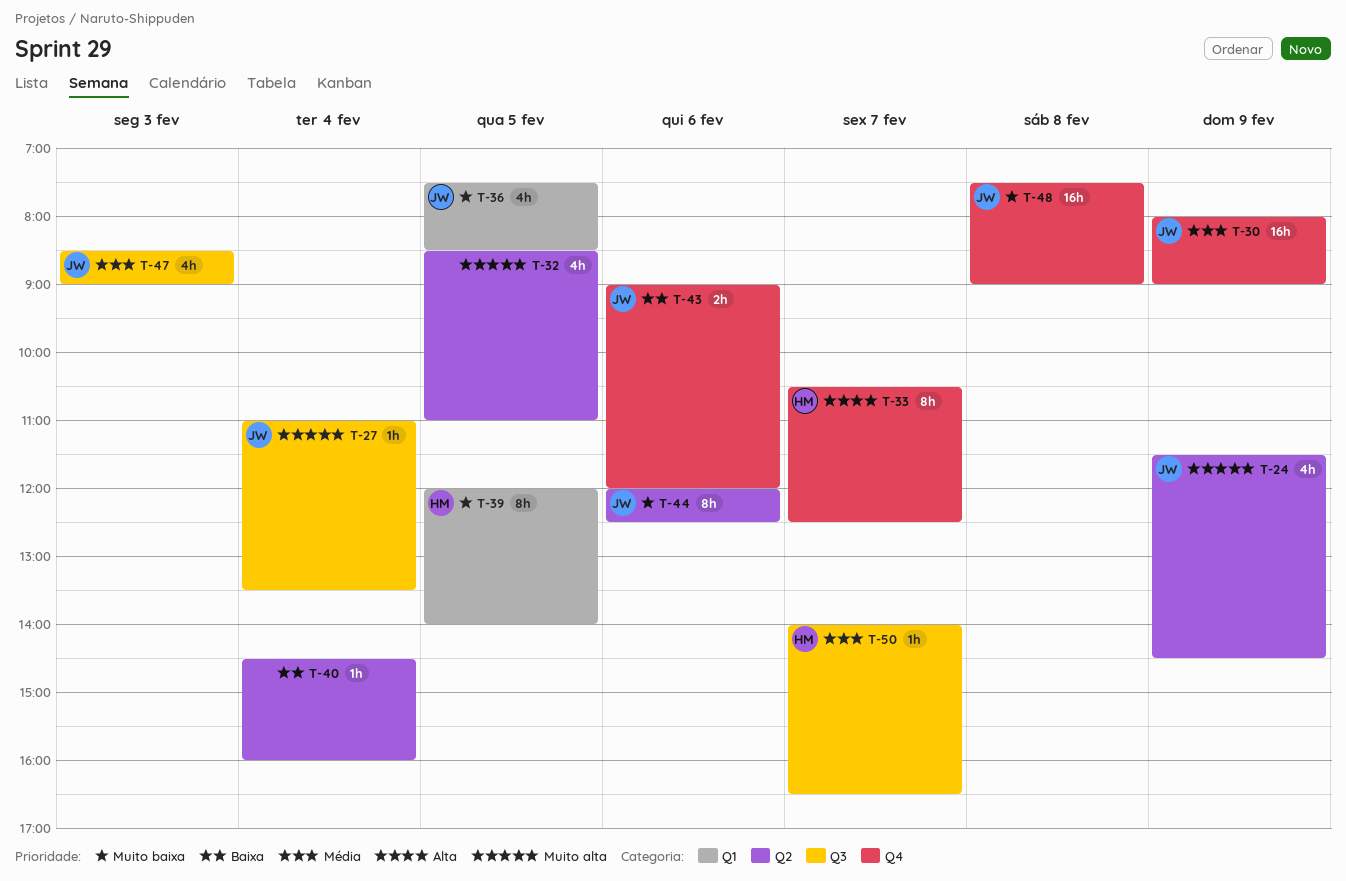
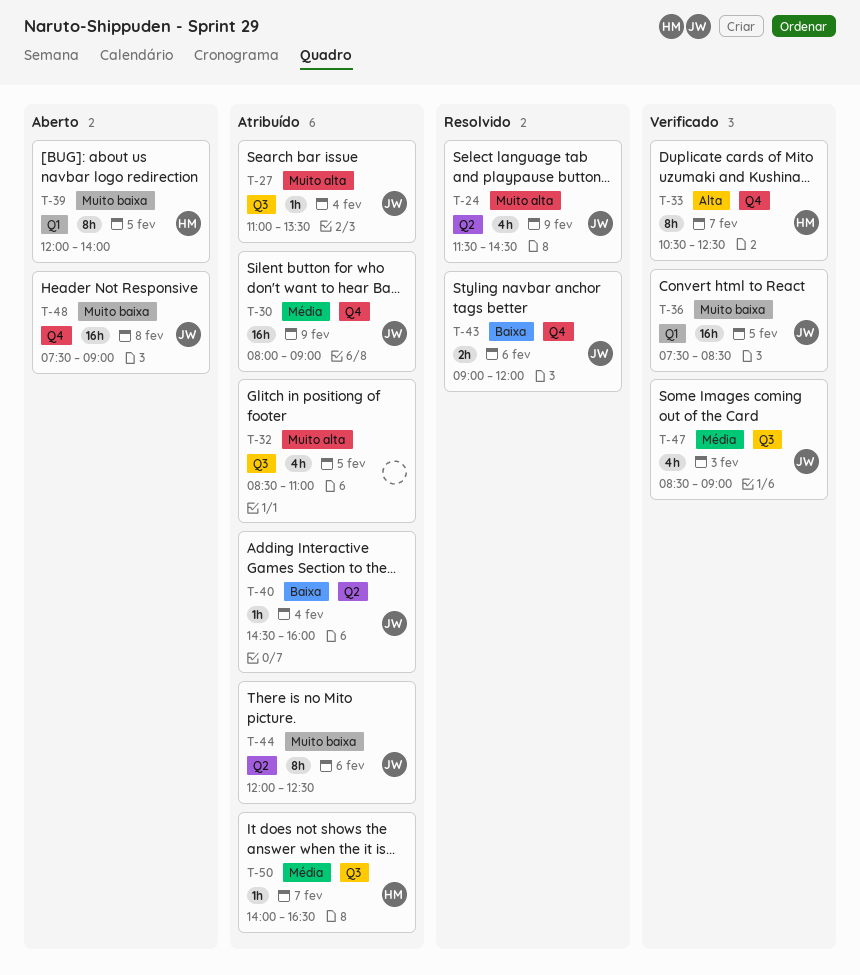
T-32, label: Q2 -> Q3
T-36, estimate: 4h -> 16h
T-40, owner: none -> JW

